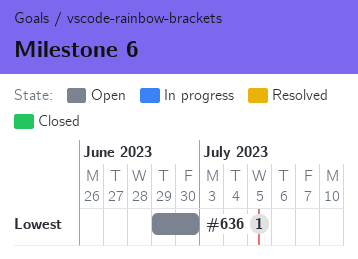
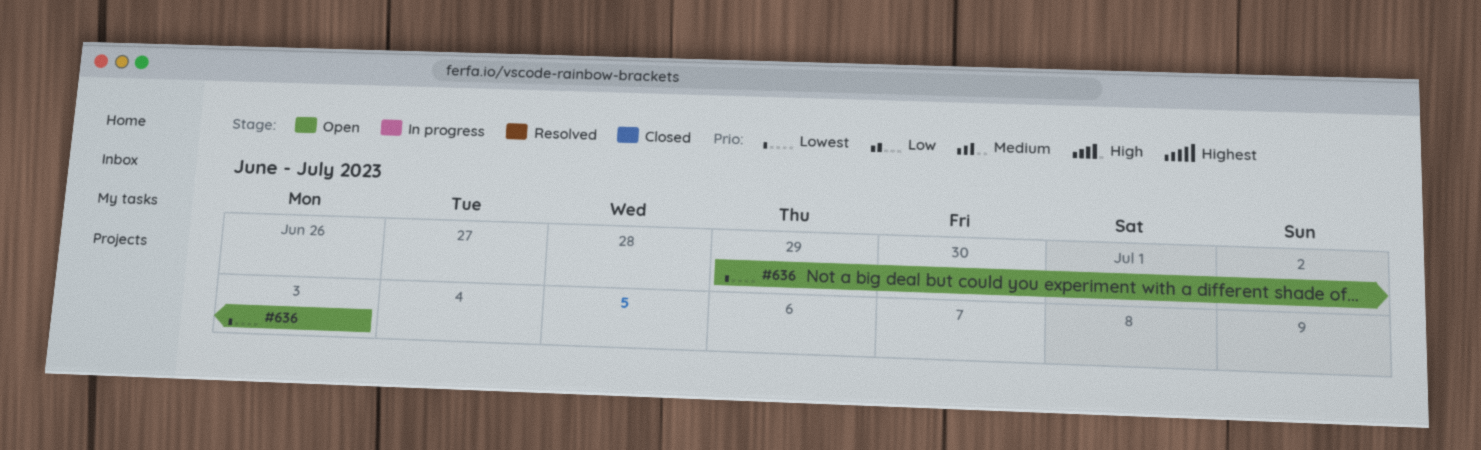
#636, due: Jun 30 -> Jul 3

